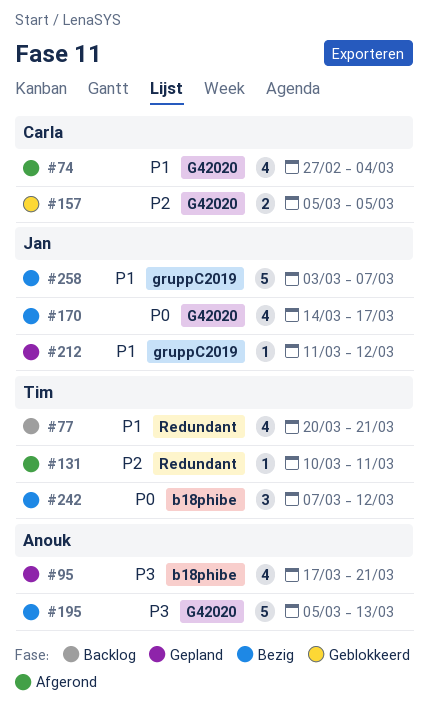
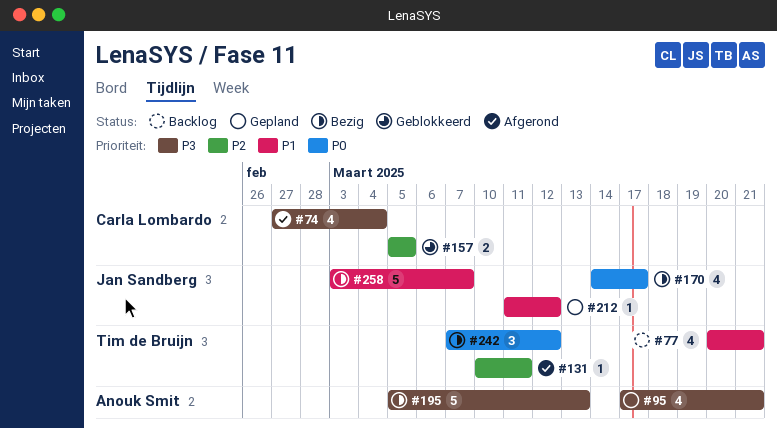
#74, priority: P1 -> P3

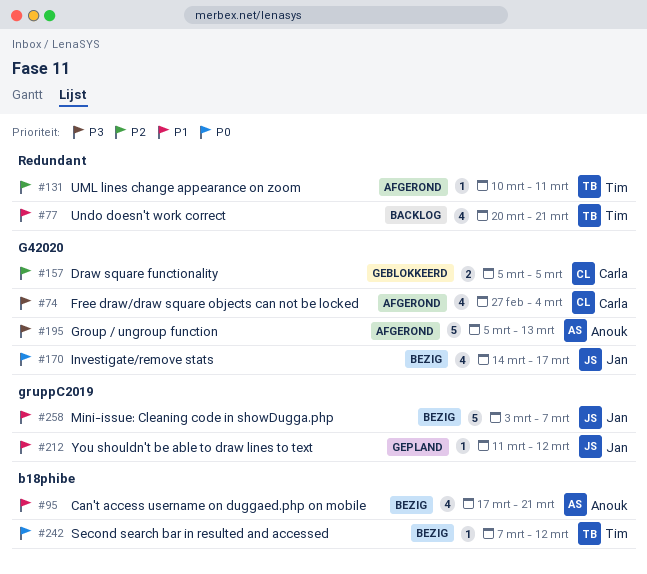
#95, status: Gepland -> Bezig
#95, priority: P3 -> P1
#195, status: Bezig -> Afgerond
#242, estimate: 3 -> 1

